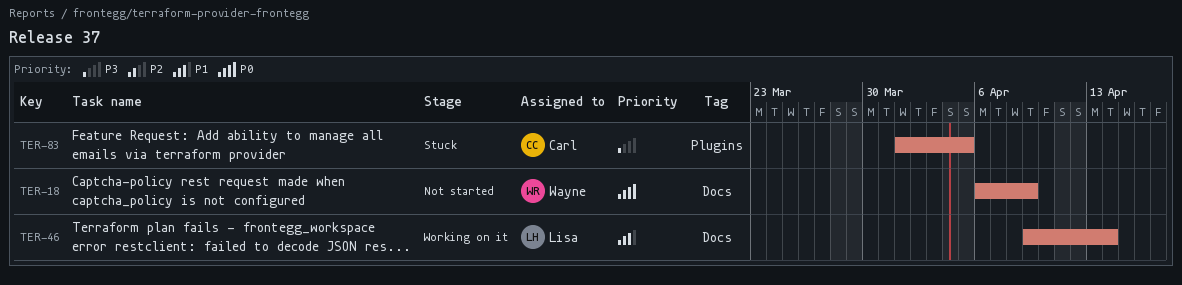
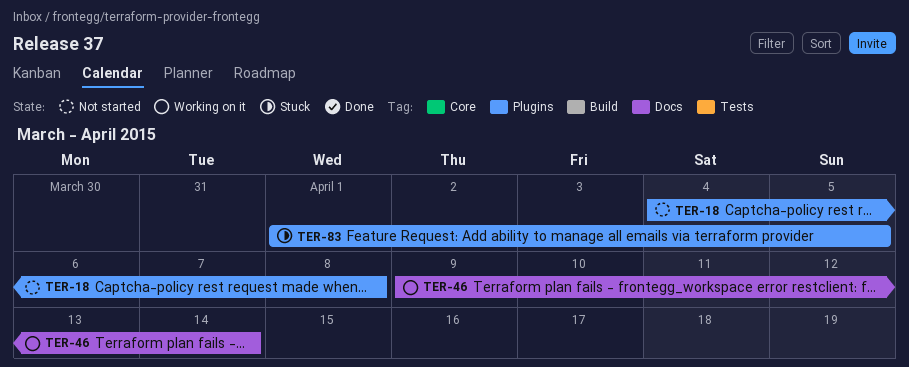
TER-18, label: Docs -> Plugins
TER-18, start: Apr 6 -> Apr 4
TER-18, due: Apr 9 -> Apr 8

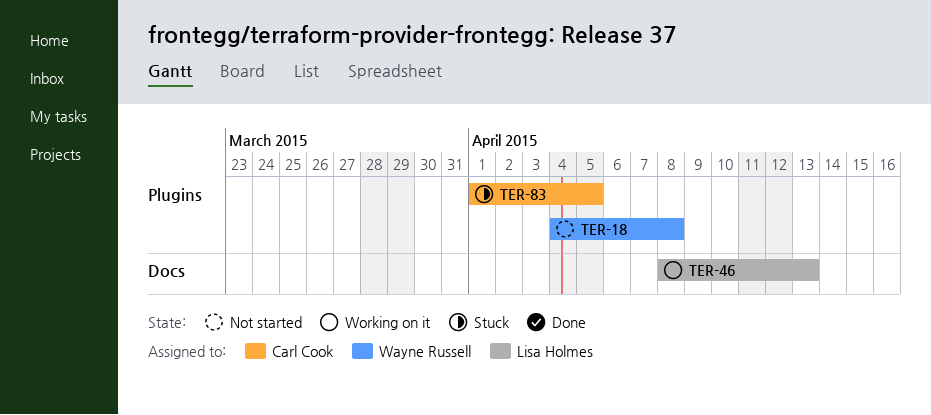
TER-46, start: Apr 9 -> Apr 8
TER-46, due: Apr 14 -> Apr 13

